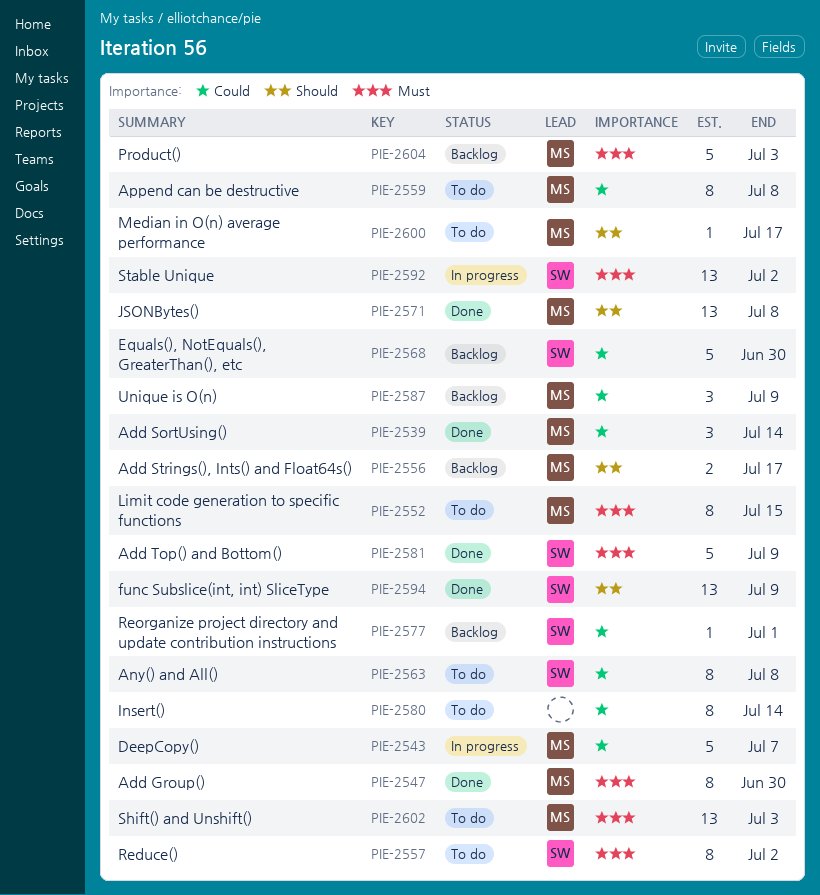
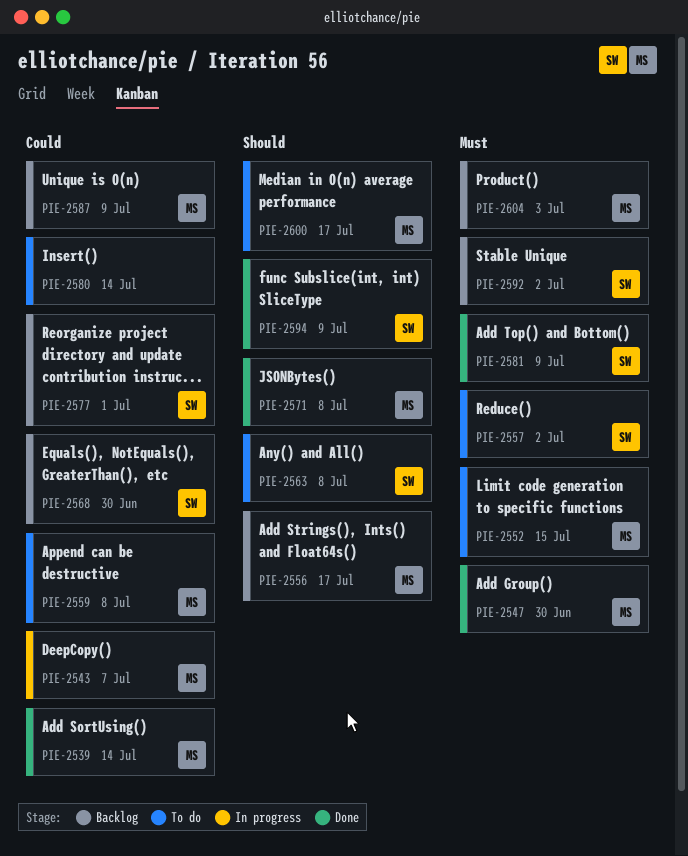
PIE-2563, priority: Could -> Should
PIE-2592, status: In progress -> Backlog
PIE-2602: present -> none

